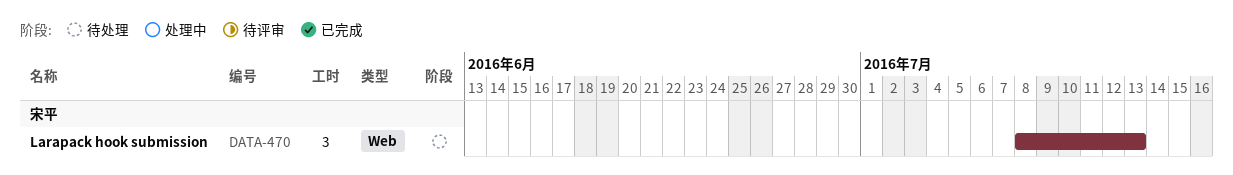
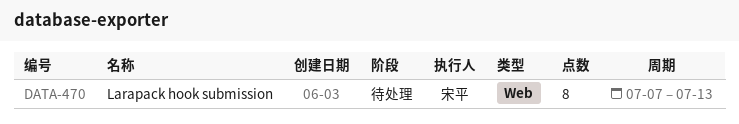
DATA-470, estimate: 3 -> 8
DATA-470, start: Jul 8 -> Jul 7

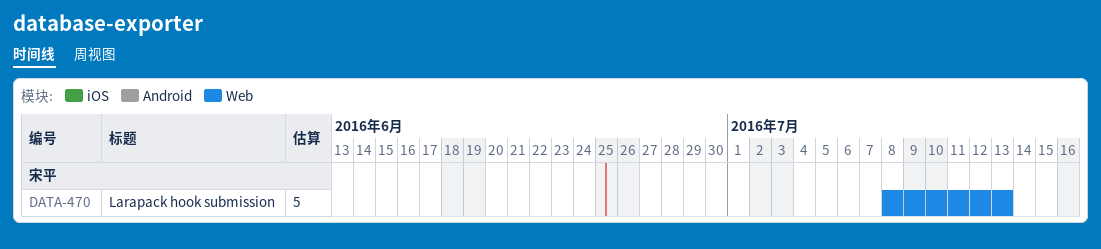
DATA-470, estimate: 8 -> 5
DATA-470, start: Jul 7 -> Jul 8

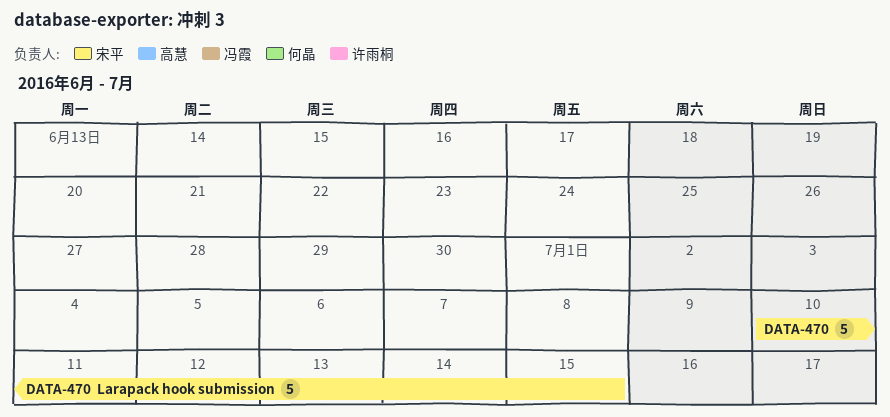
DATA-470, start: Jul 8 -> Jul 10
DATA-470, due: Jul 13 -> Jul 15

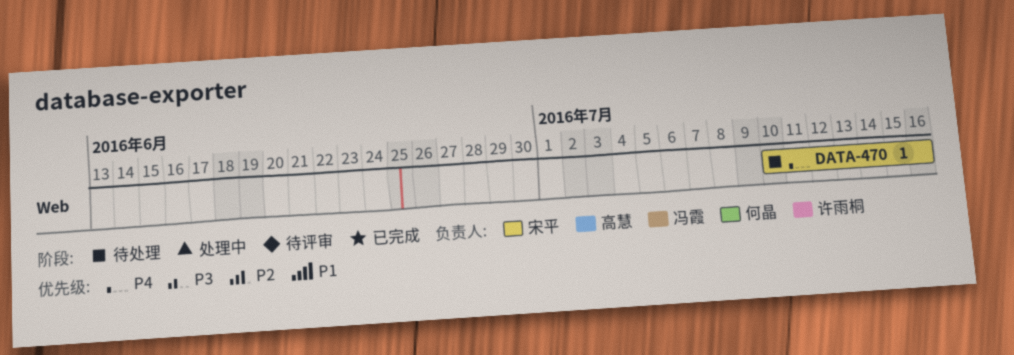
DATA-470, estimate: 5 -> 1
DATA-470, due: Jul 15 -> Jul 16

